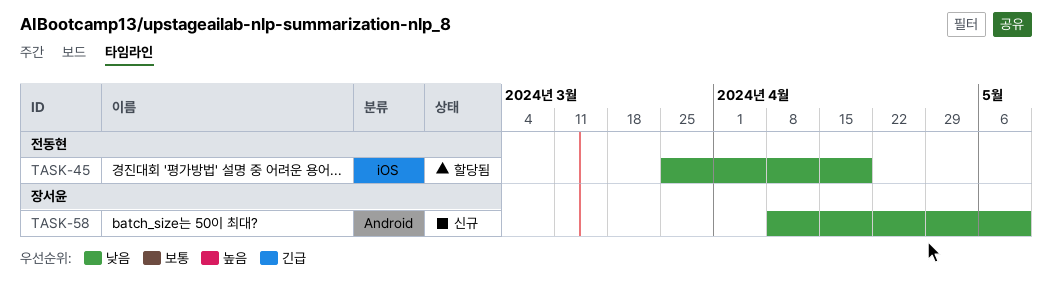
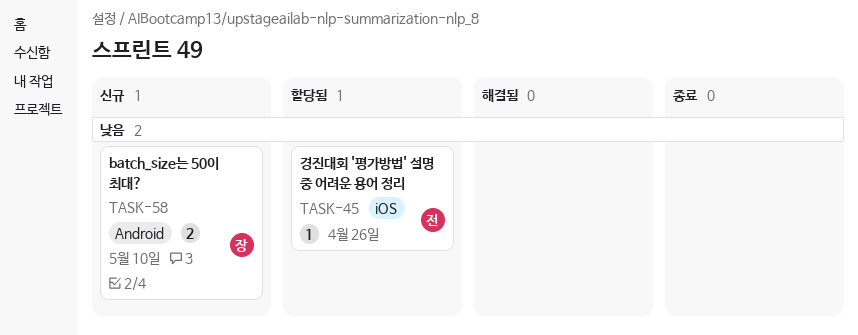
TASK-45, due: Apr 19 -> Apr 26

